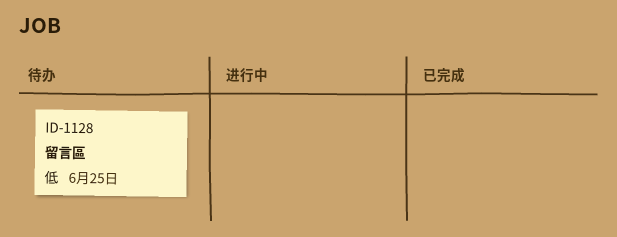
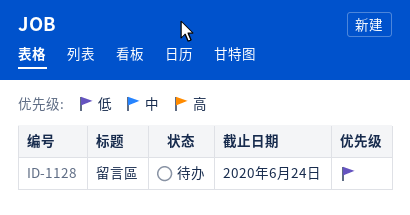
ID-1128, due: Jun 25 -> Jun 24

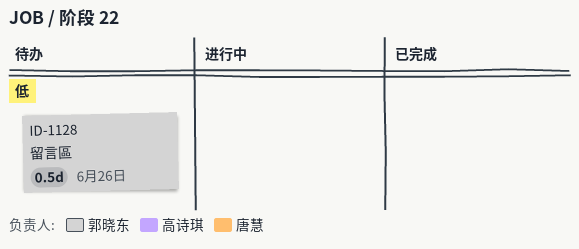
ID-1128, due: Jun 24 -> Jun 26

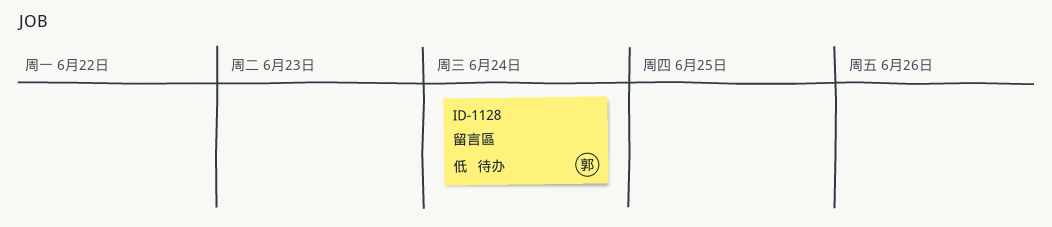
ID-1128, due: Jun 26 -> Jun 24

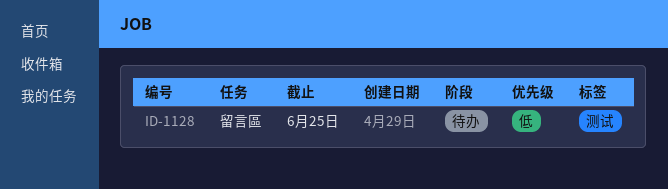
ID-1128, due: Jun 24 -> Jun 25

